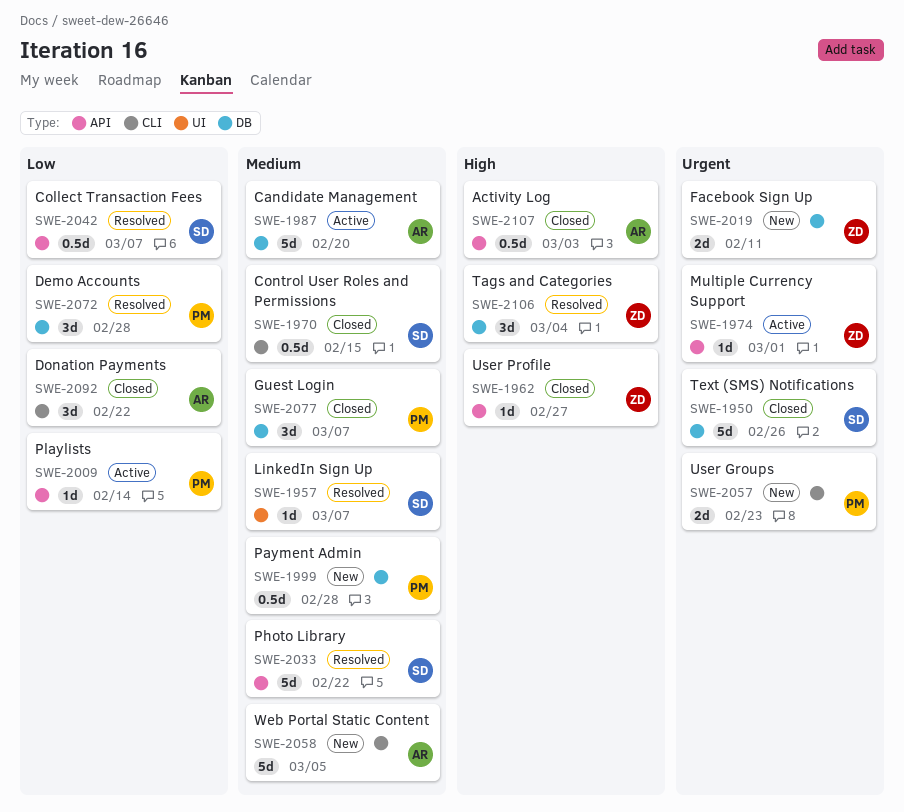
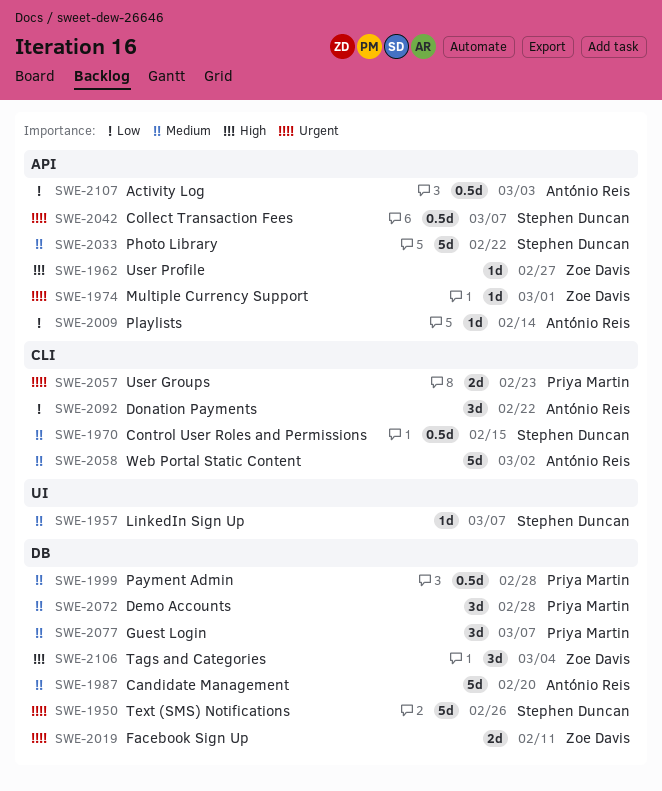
SWE-2009, owner: Priya Martin -> António Reis
SWE-2042, priority: Low -> Urgent
SWE-2058, due: Mar 5 -> Mar 2
SWE-2072, priority: Low -> Medium
SWE-2107, priority: High -> Low

